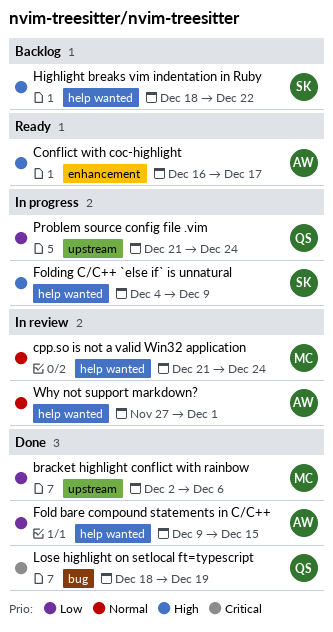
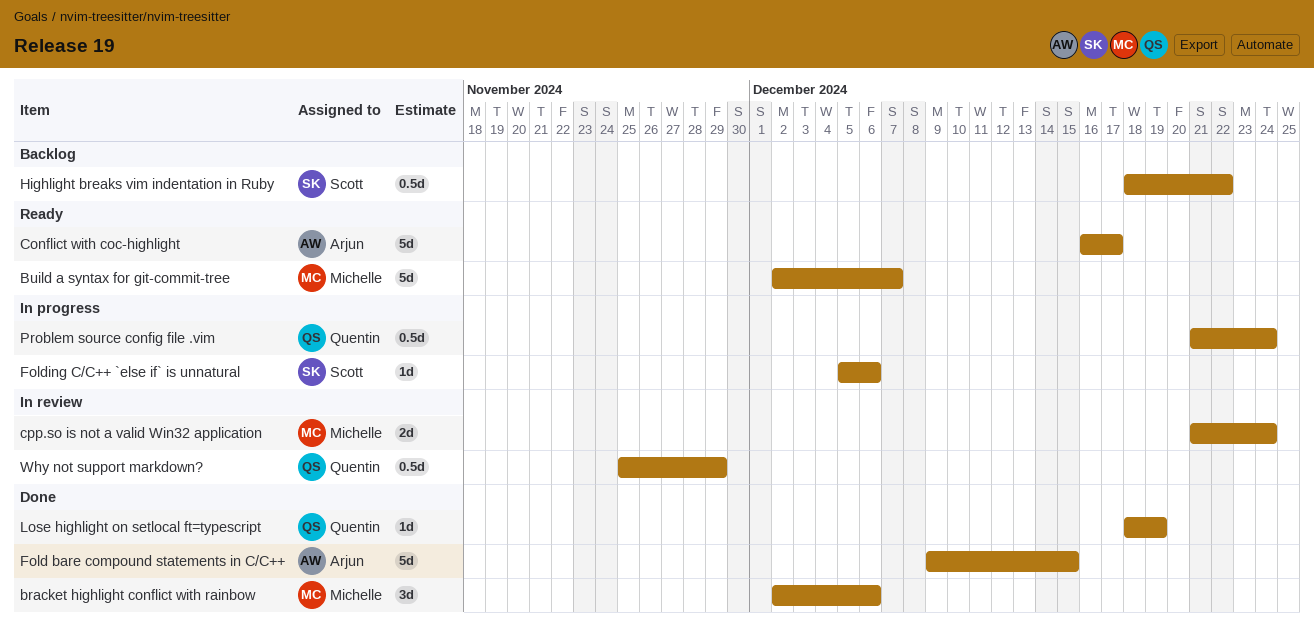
Build a syntax for git-commit-tree: none -> present
Folding C/C++ `else if` is unnatural, start: Dec 4 -> Dec 5
Folding C/C++ `else if` is unnatural, due: Dec 9 -> Dec 6
Why not support markdown?, owner: Arjun -> Quentin
Why not support markdown?, start: Nov 27 -> Nov 25
Why not support markdown?, due: Dec 1 -> Nov 29

